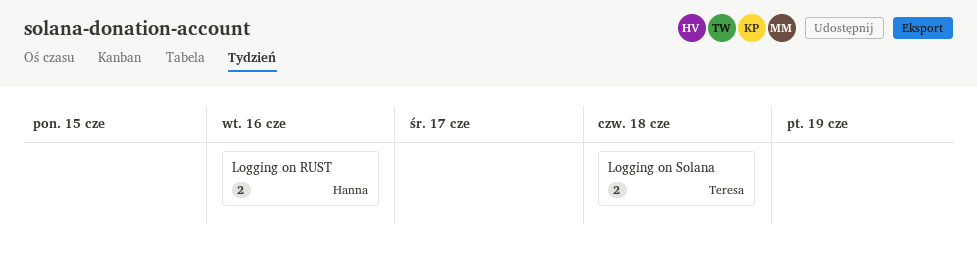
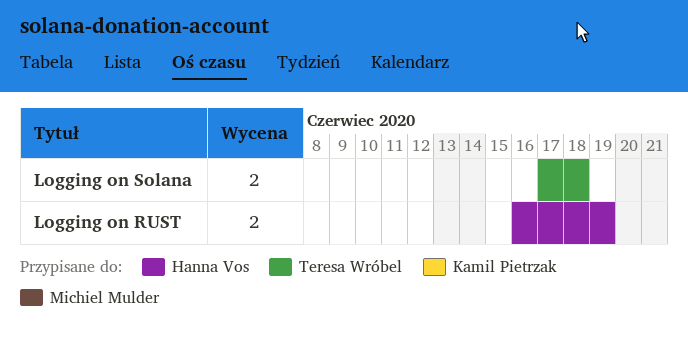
Logging on RUST, due: Jun 16 -> Jun 19

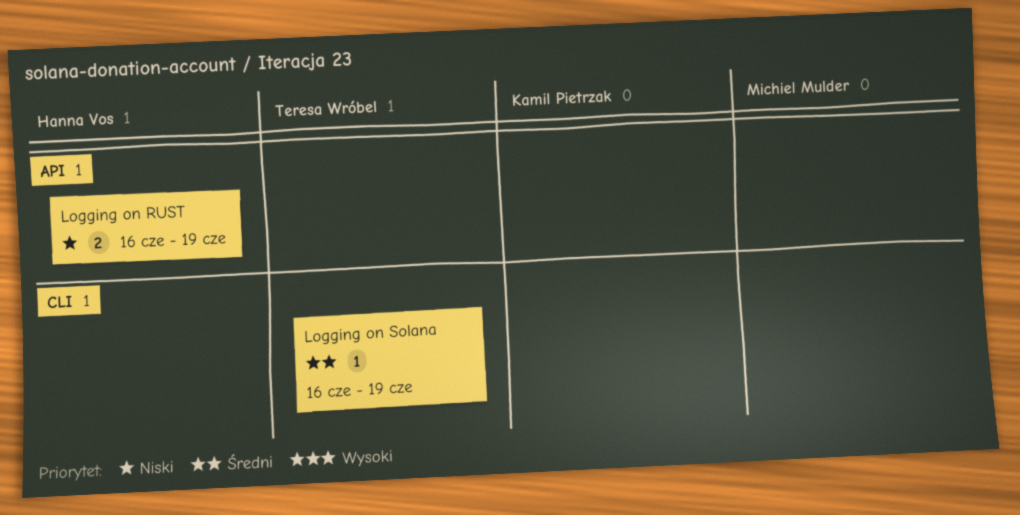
Logging on Solana, estimate: 2 -> 1
Logging on Solana, start: Jun 17 -> Jun 16
Logging on Solana, due: Jun 18 -> Jun 19

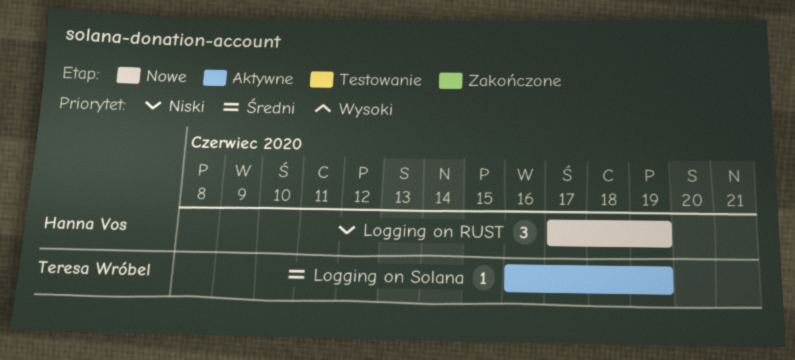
Logging on RUST, estimate: 2 -> 3
Logging on RUST, start: Jun 16 -> Jun 17

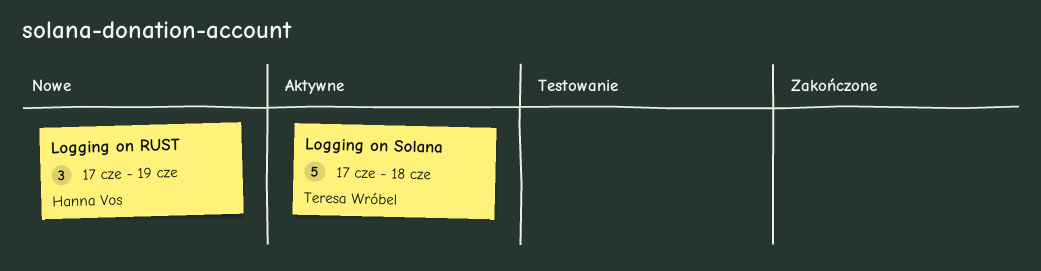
Logging on Solana, estimate: 1 -> 5
Logging on Solana, start: Jun 16 -> Jun 17
Logging on Solana, due: Jun 19 -> Jun 18

